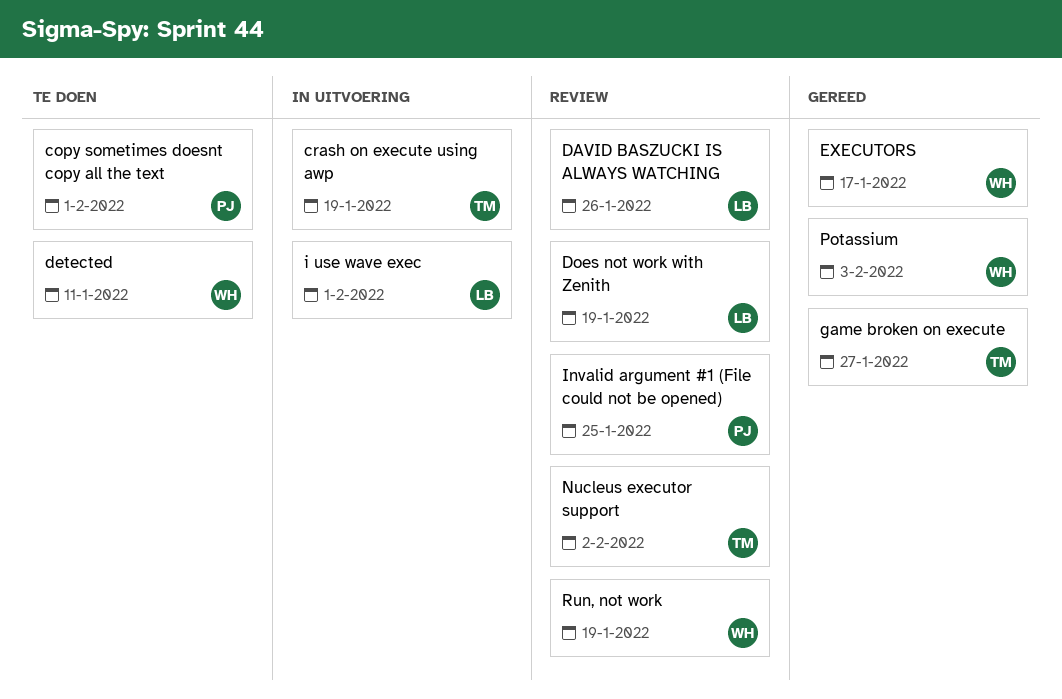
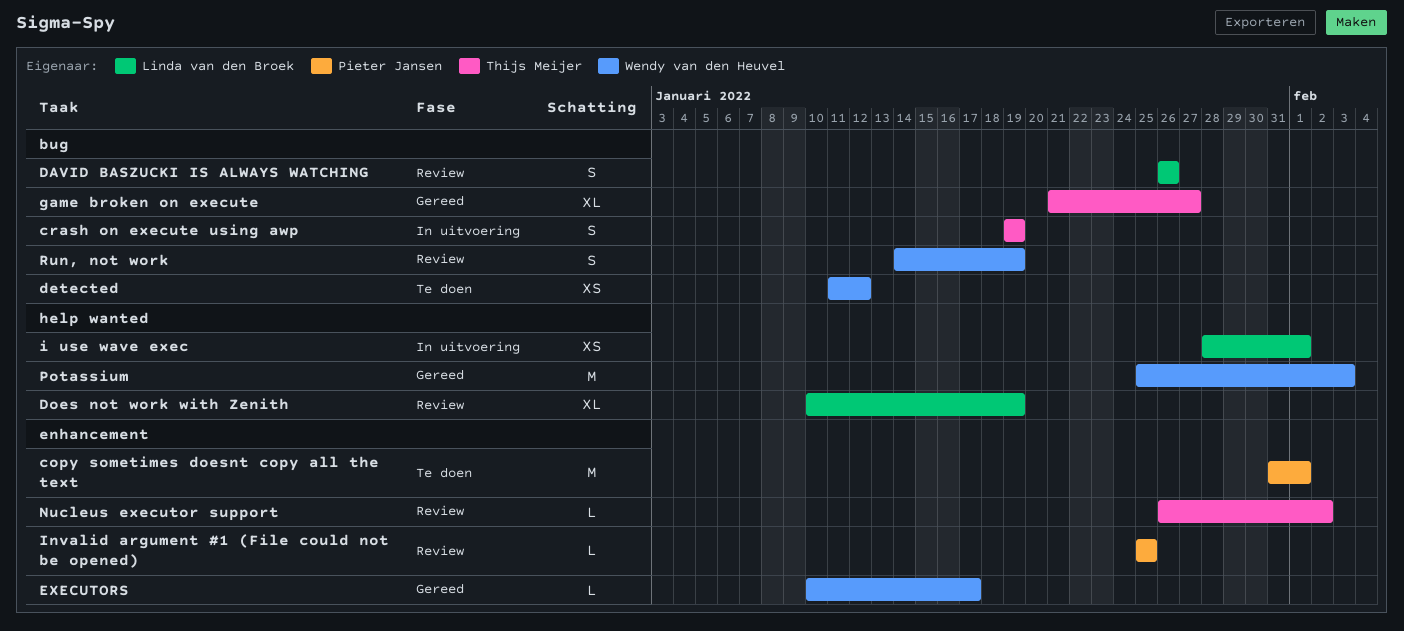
detected, due: Jan 11 -> Jan 12

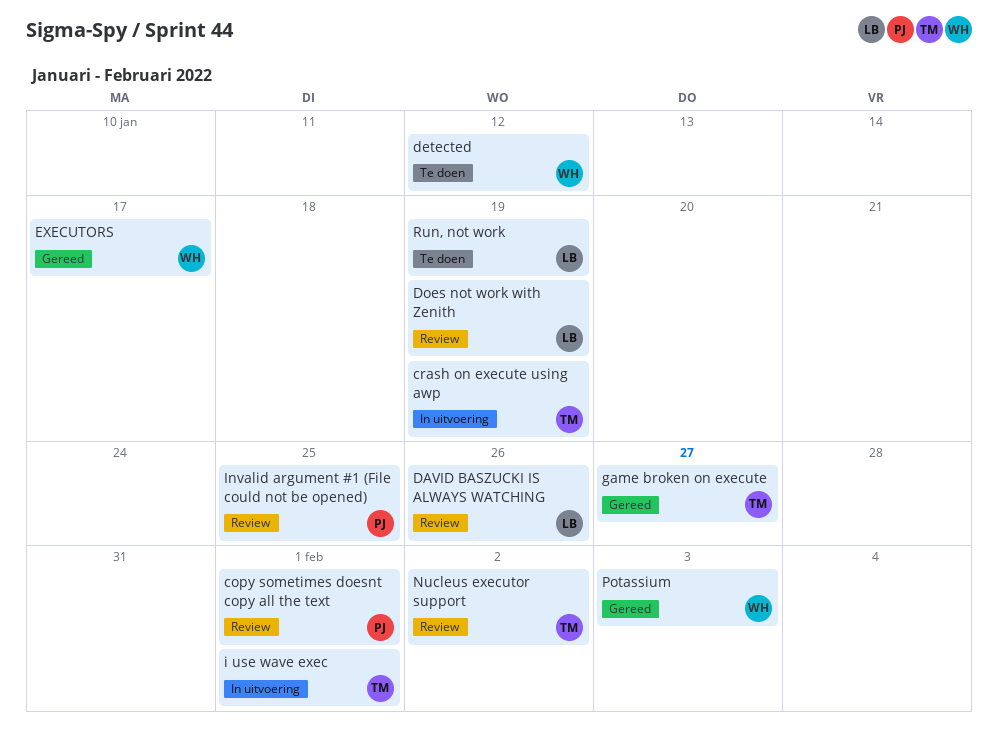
copy sometimes doesnt copy all the text, status: Te doen -> Review
i use wave exec, owner: Linda van den Broek -> Thijs Meijer
Run, not work, status: Review -> Te doen
Run, not work, owner: Wendy van den Heuvel -> Linda van den Broek

